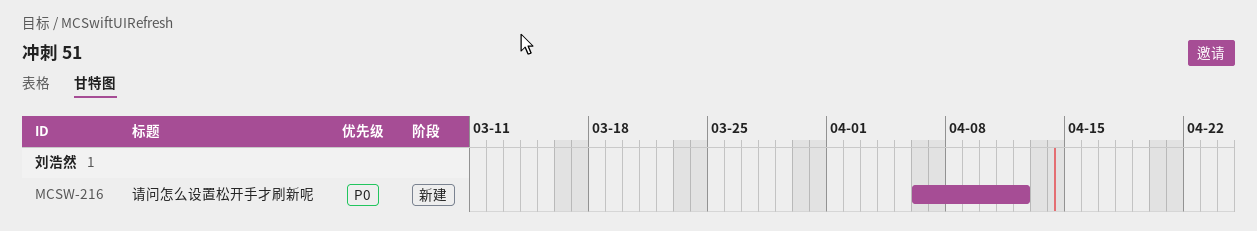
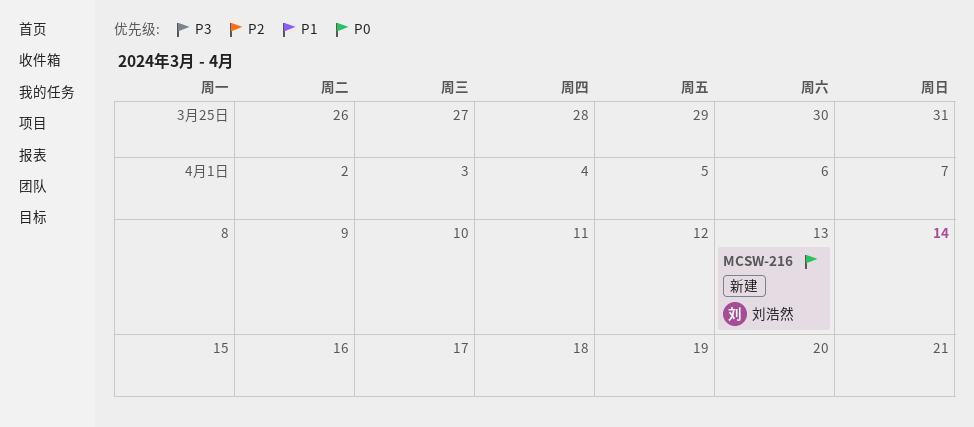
MCSW-216, due: Apr 12 -> Apr 13

